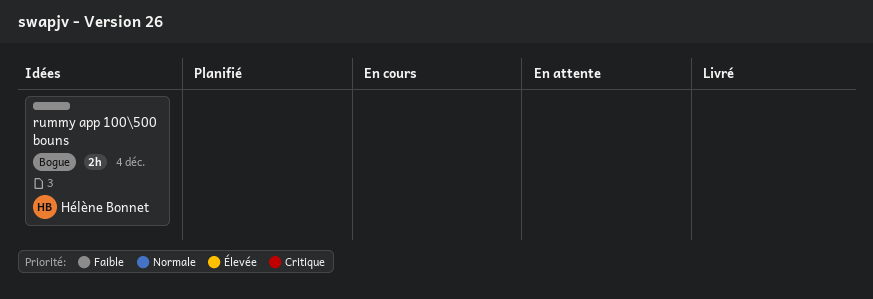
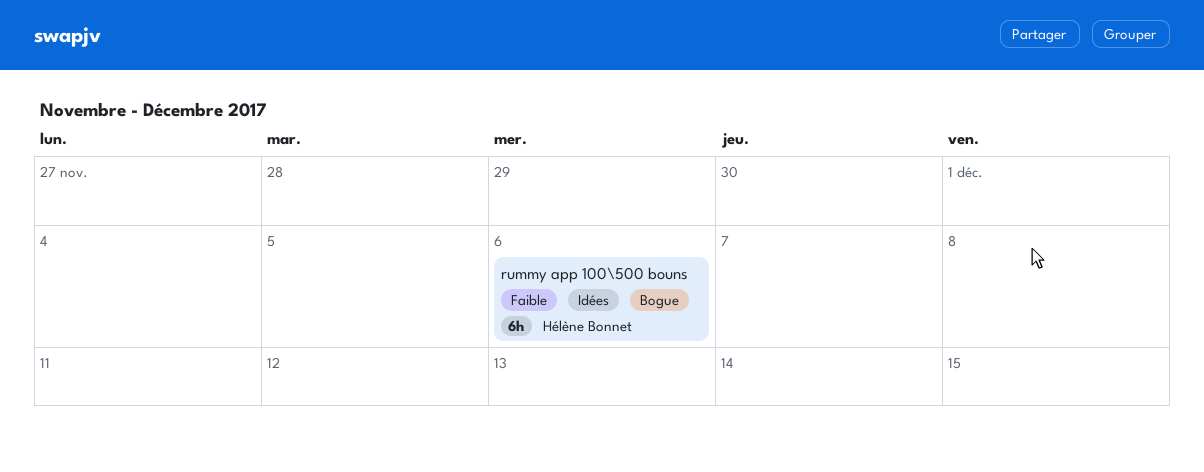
rummy app 100\500 bouns, estimate: 2h -> 6h
rummy app 100\500 bouns, due: Dec 4 -> Dec 6

